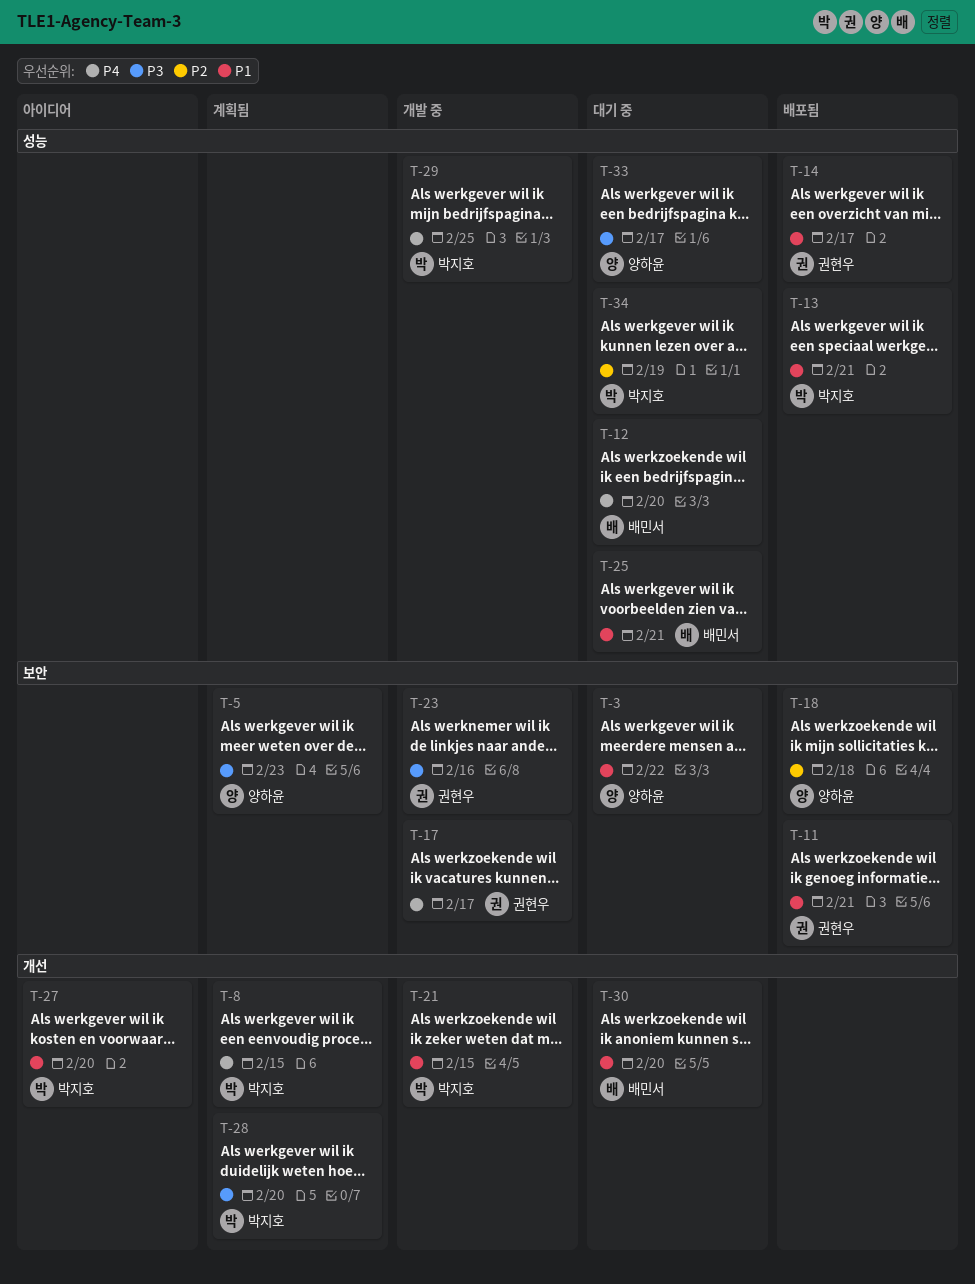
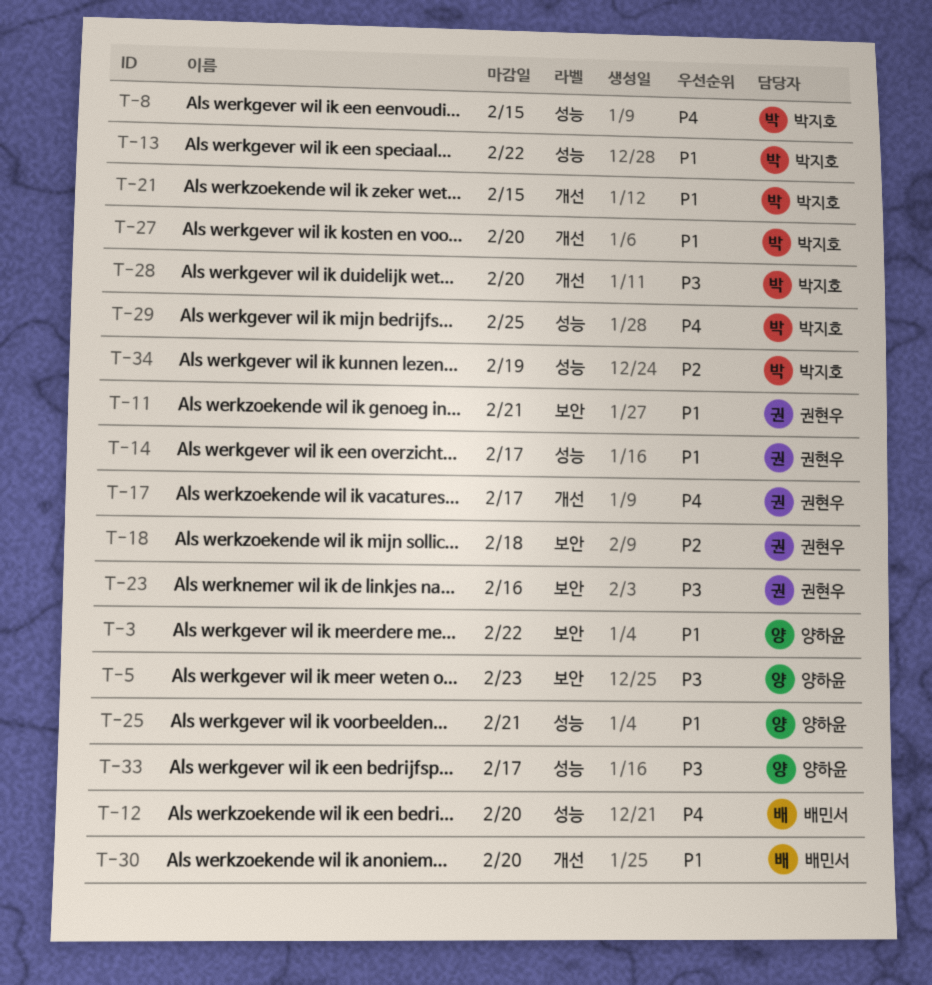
T-8, label: 개선 -> 성능
T-13, due: Feb 21 -> Feb 22
T-17, label: 보안 -> 개선
T-18, owner: 양하윤 -> 권현우
T-25, owner: 배민서 -> 양하윤

